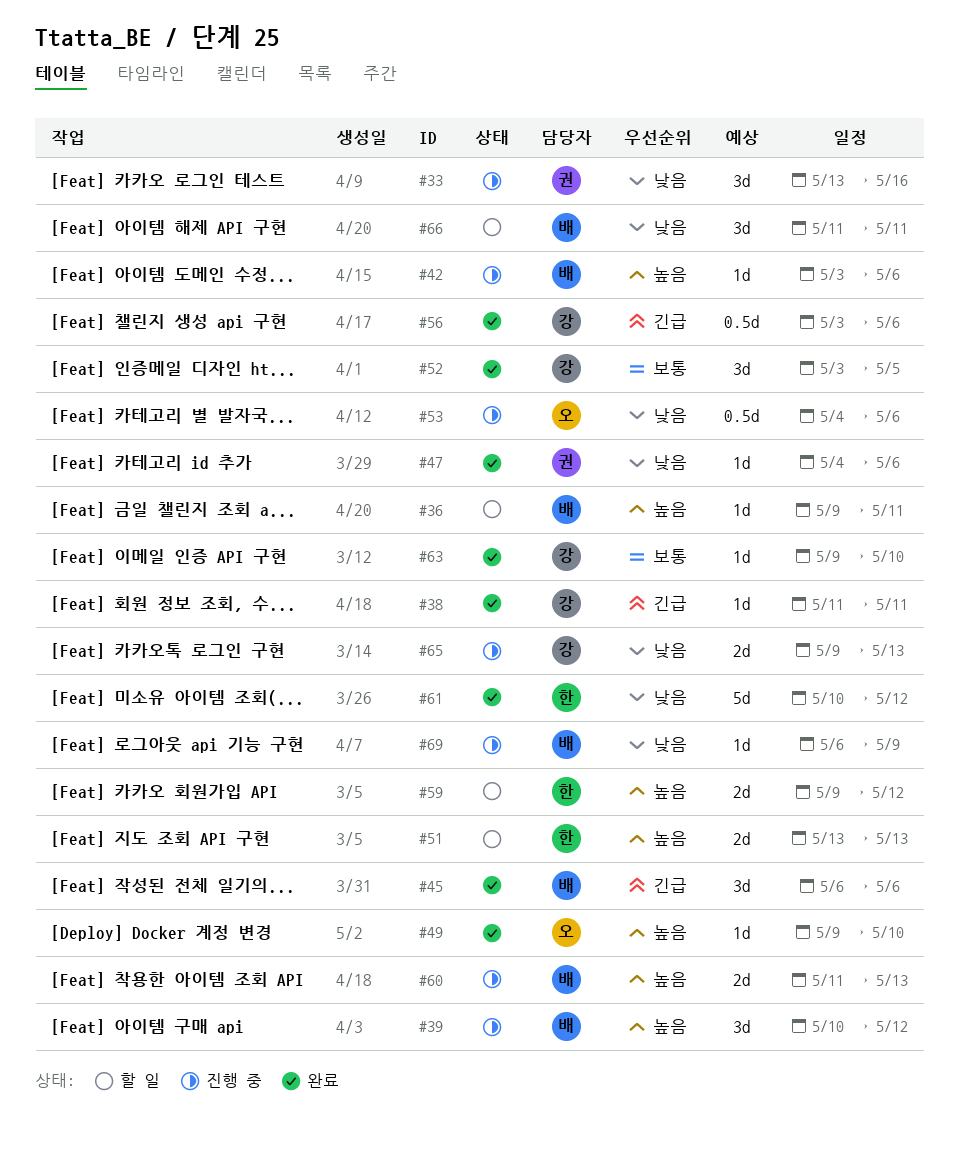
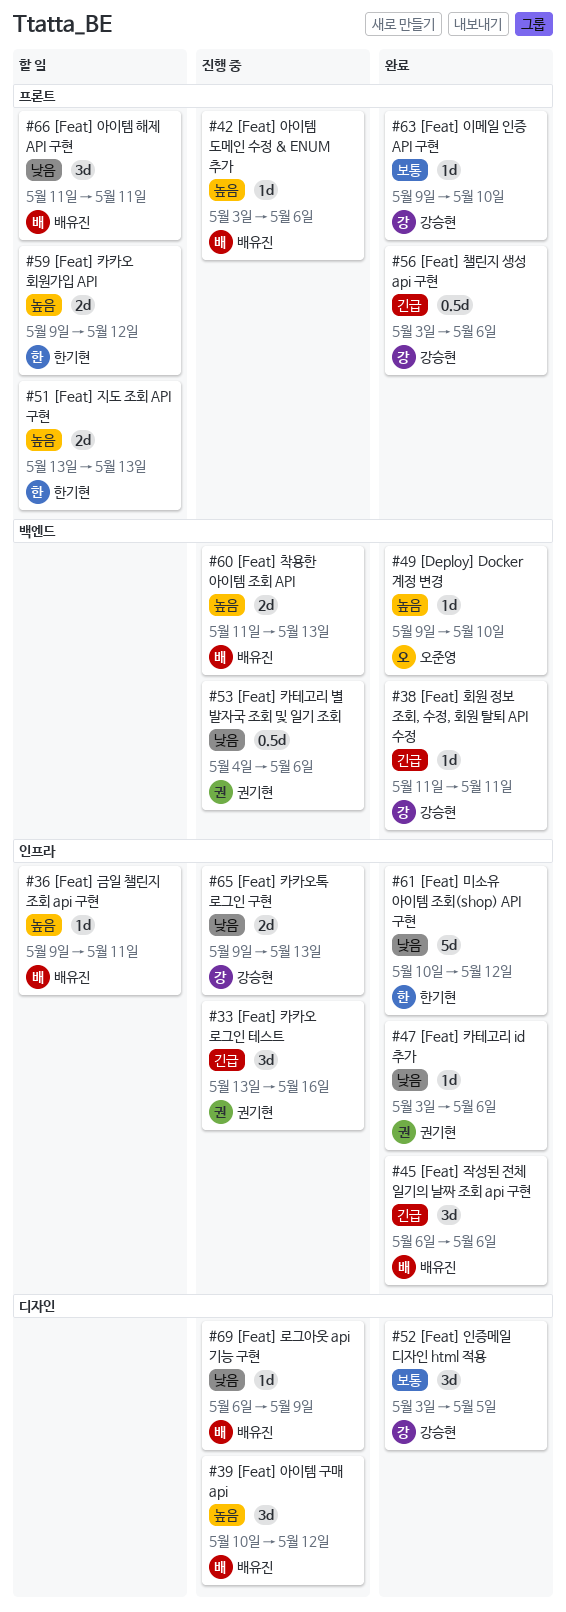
#33, priority: 낮음 -> 긴급
#47, start: May 4 -> May 3
#53, owner: 오준영 -> 권기현

